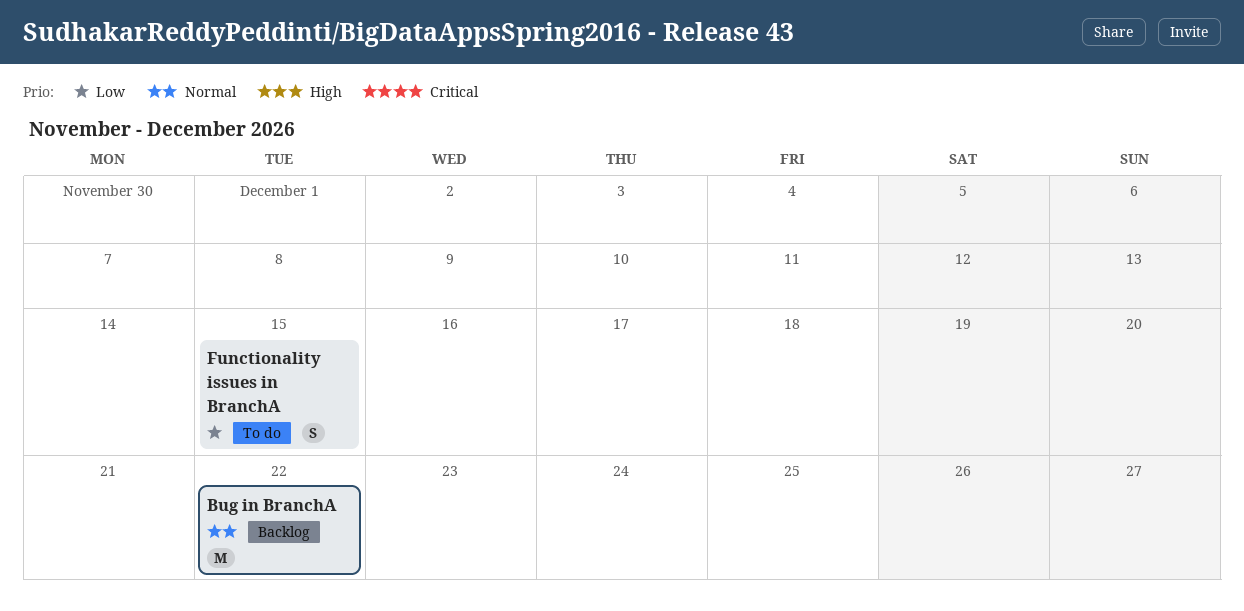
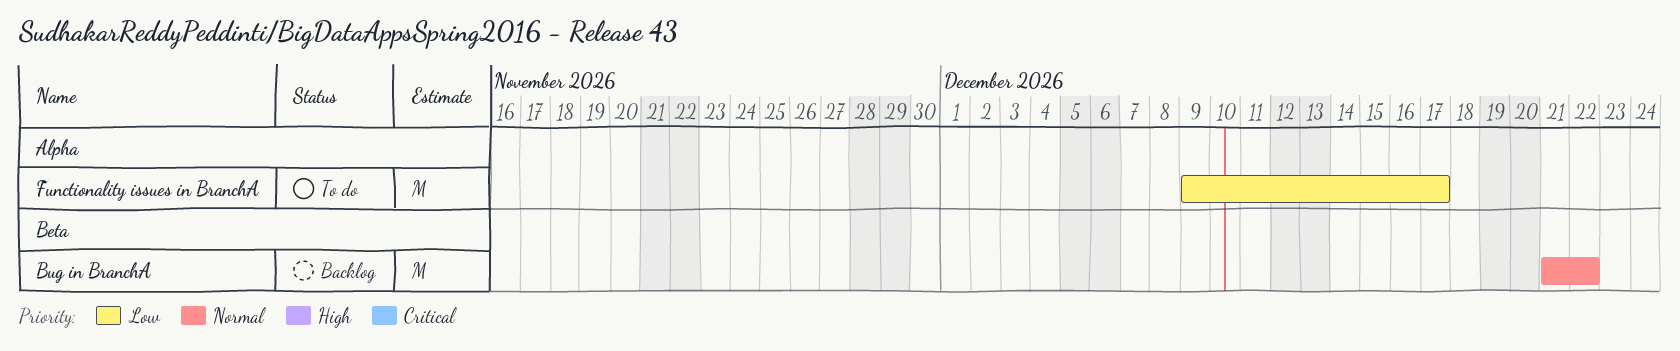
Functionality issues in BranchA, estimate: S -> M
Functionality issues in BranchA, due: Dec 15 -> Dec 17

